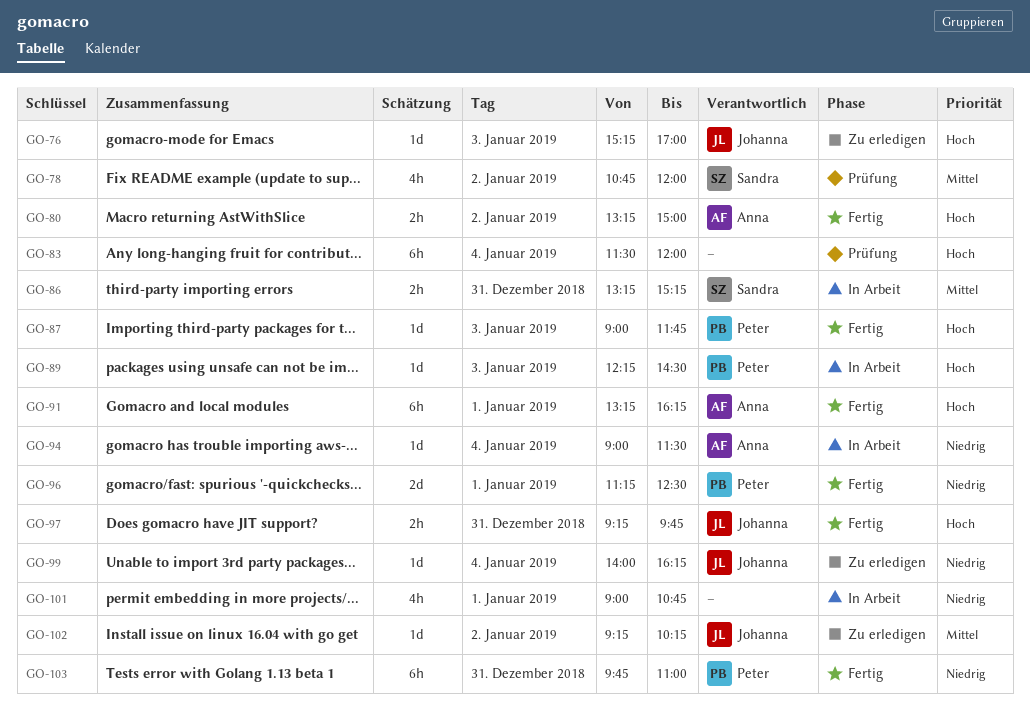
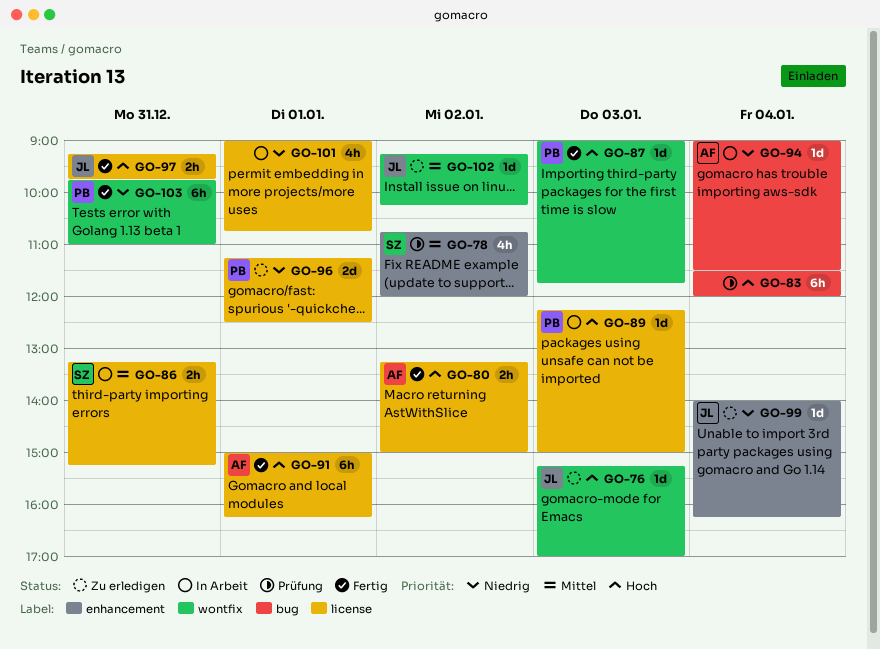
GO-89, ends: 14:30 -> 15:00
GO-91, begins: 13:15 -> 15:00
GO-96, status: Fertig -> Zu erledigen

